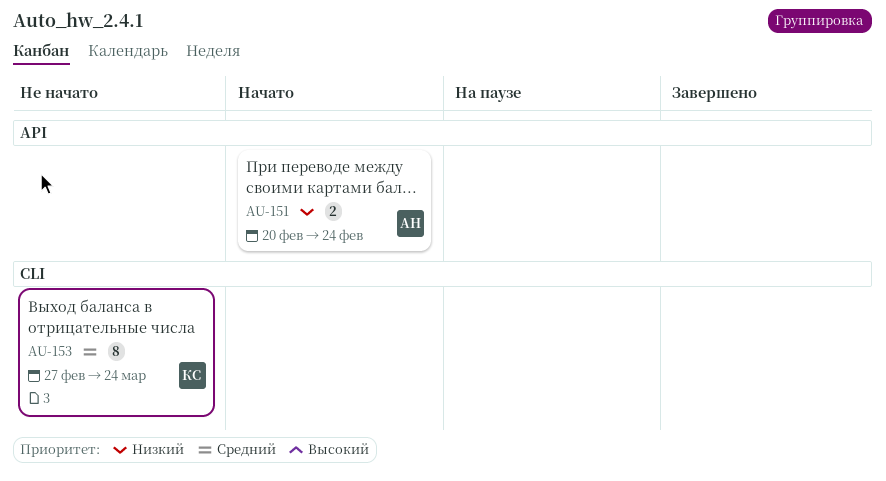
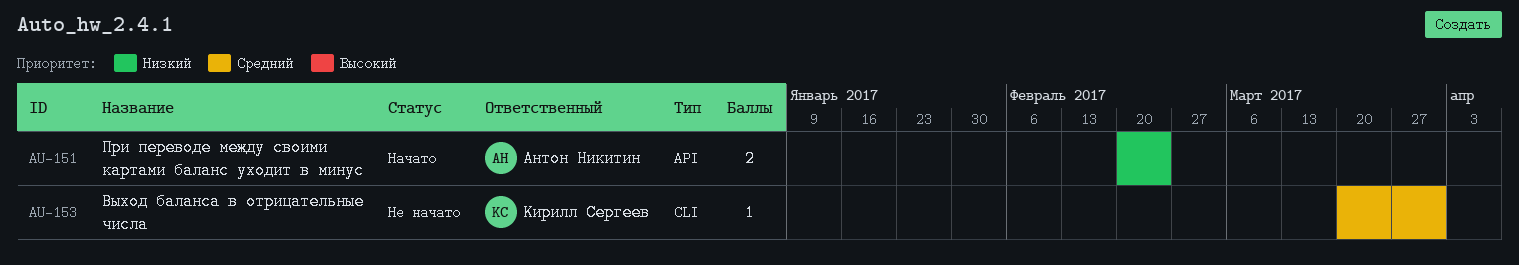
AU-153, estimate: 8 -> 1
AU-153, start: Feb 27 -> Mar 20
AU-153, due: Mar 24 -> Mar 31

